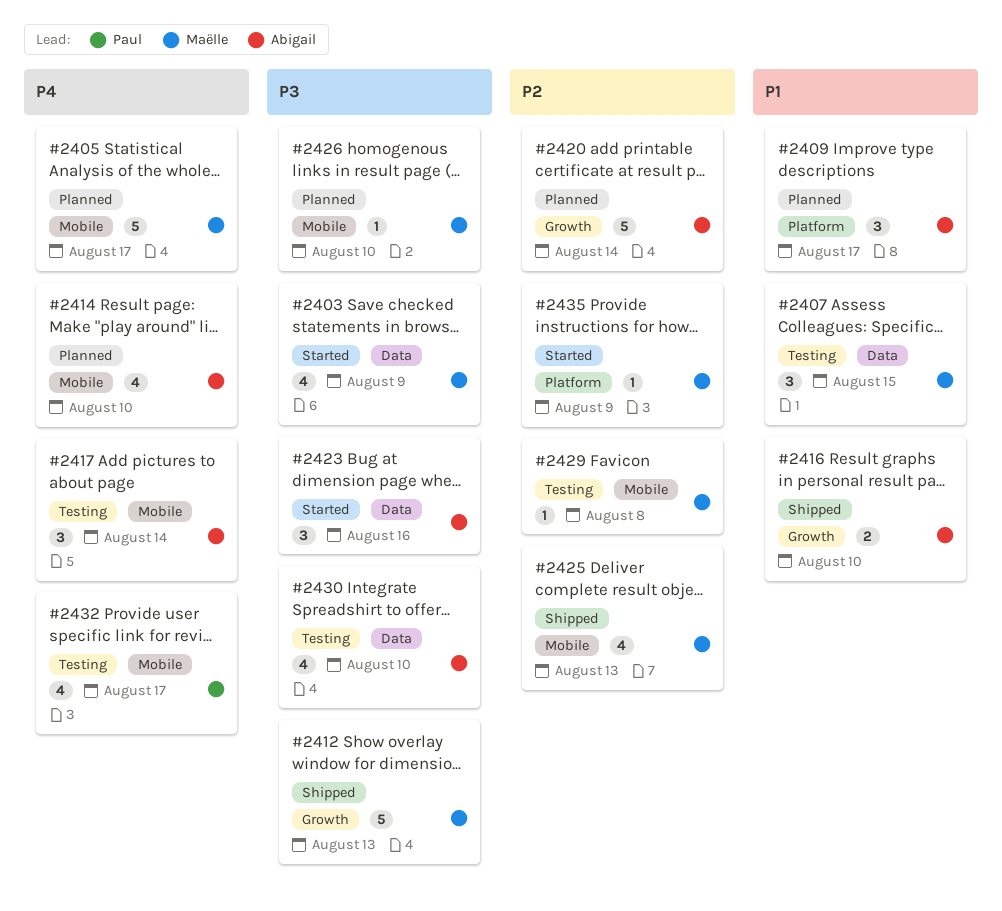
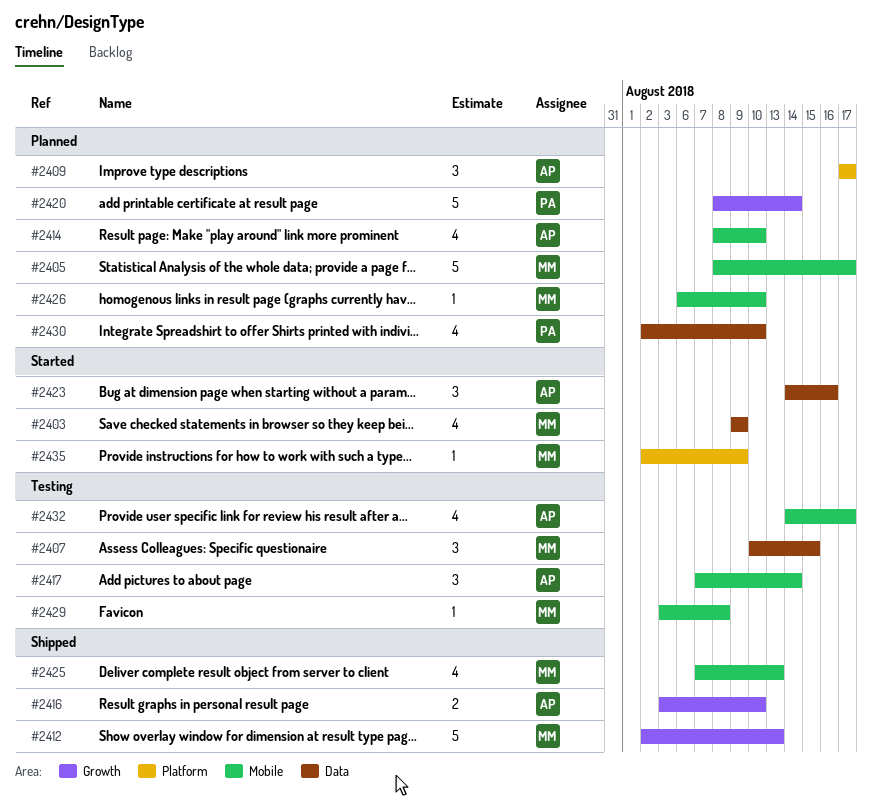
#2420, owner: Abigail -> Paul
#2430, status: Testing -> Planned
#2430, owner: Abigail -> Paul
#2432, owner: Paul -> Abigail

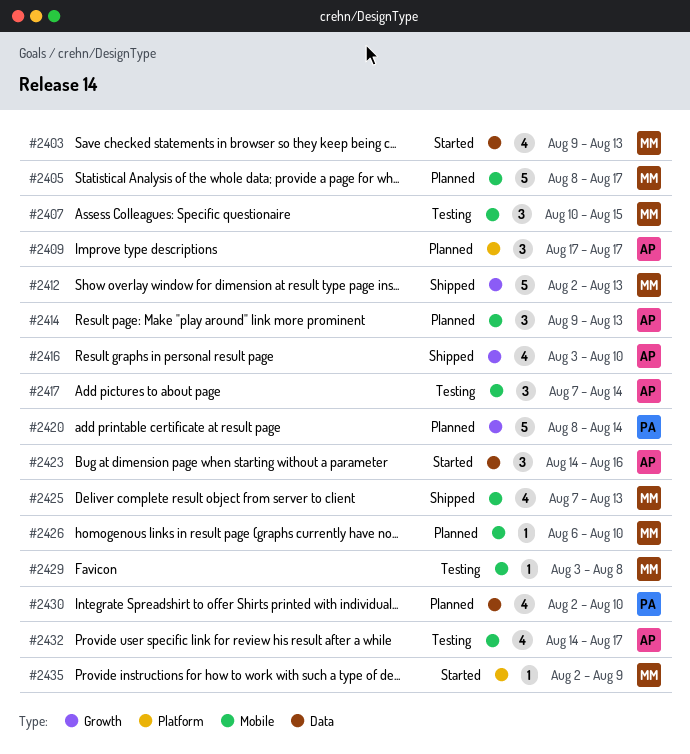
#2403, due: Aug 9 -> Aug 13
#2407, label: Data -> Mobile
#2414, estimate: 4 -> 3
#2414, start: Aug 8 -> Aug 9
#2414, due: Aug 10 -> Aug 13
#2416, estimate: 2 -> 4

